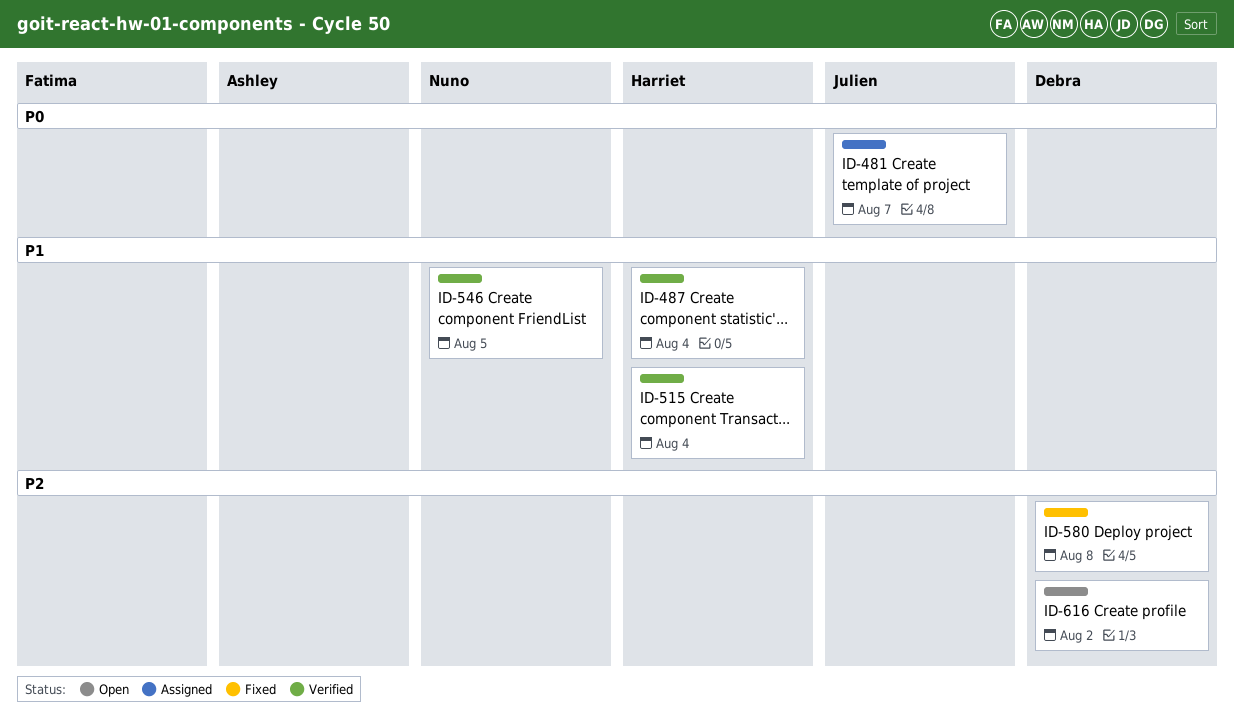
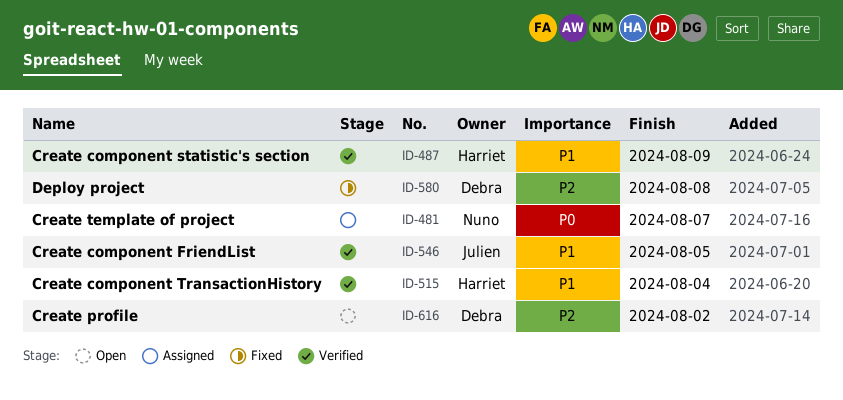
ID-481, owner: Julien -> Nuno
ID-487, due: Aug 4 -> Aug 9
ID-546, owner: Nuno -> Julien

